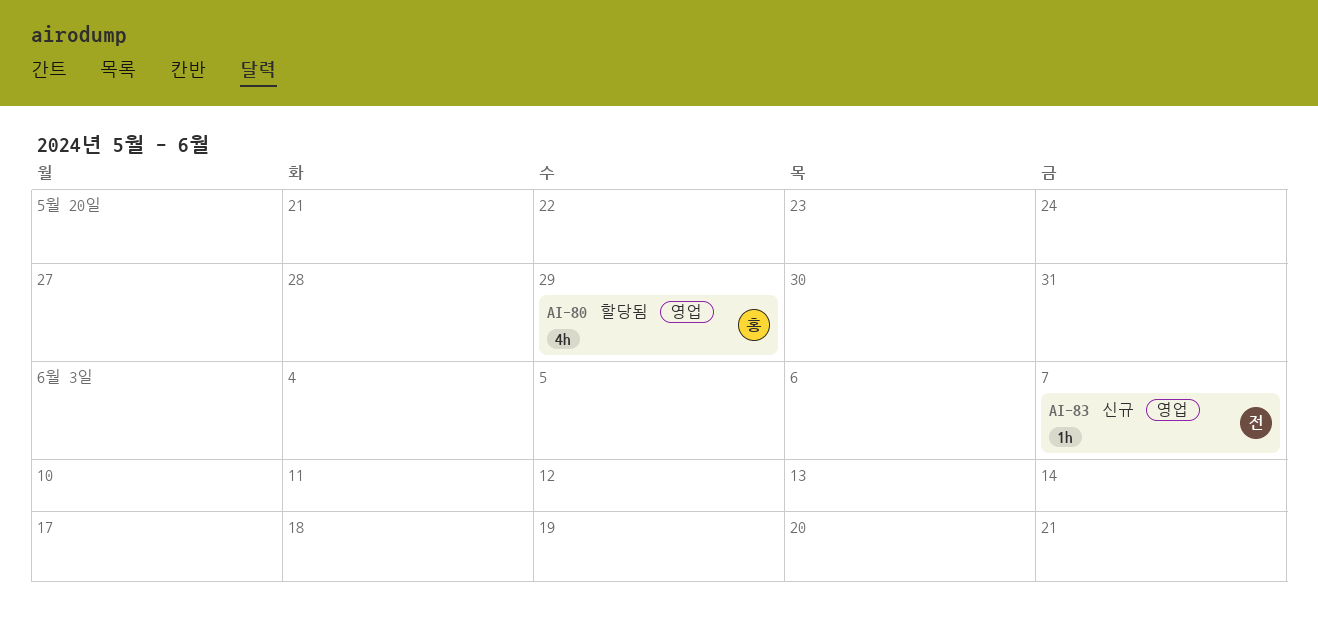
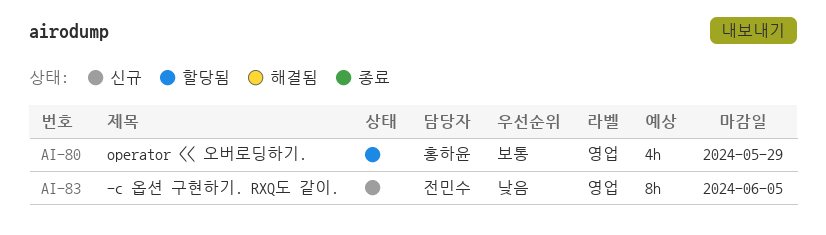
AI-83, estimate: 1h -> 8h
AI-83, due: Jun 7 -> Jun 5

